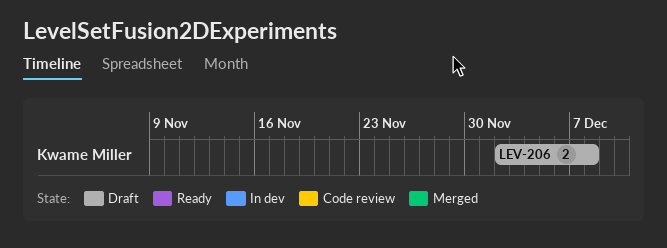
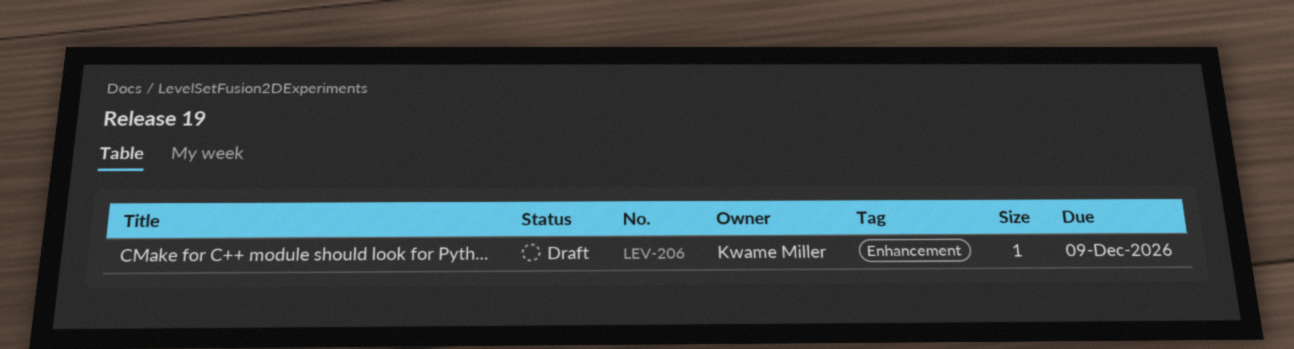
LEV-206, estimate: 2 -> 1
LEV-206, due: Dec 8 -> Dec 9

